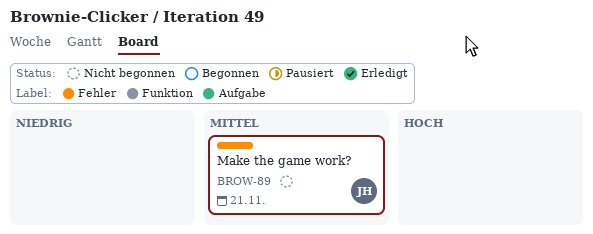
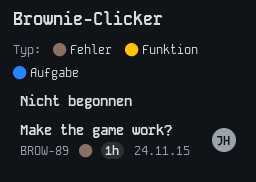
BROW-89, due: Nov 21 -> Nov 24

